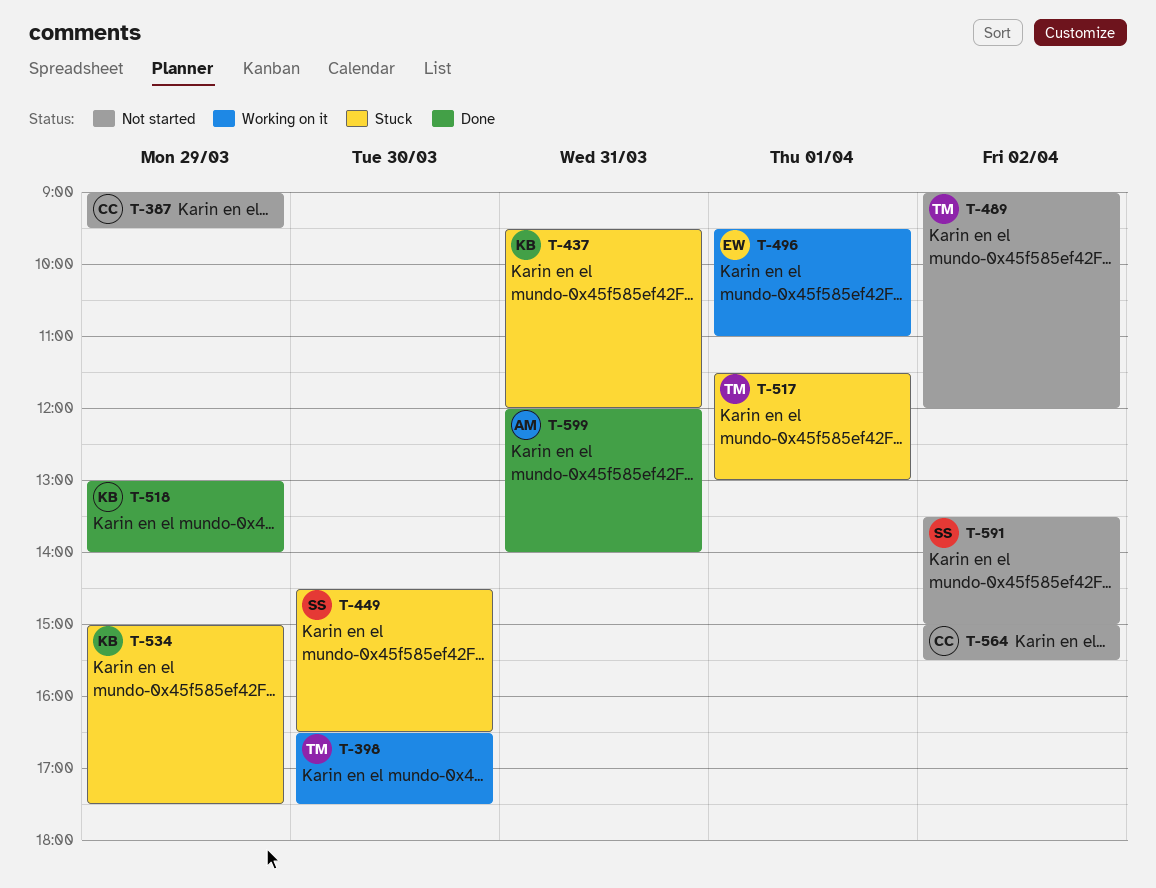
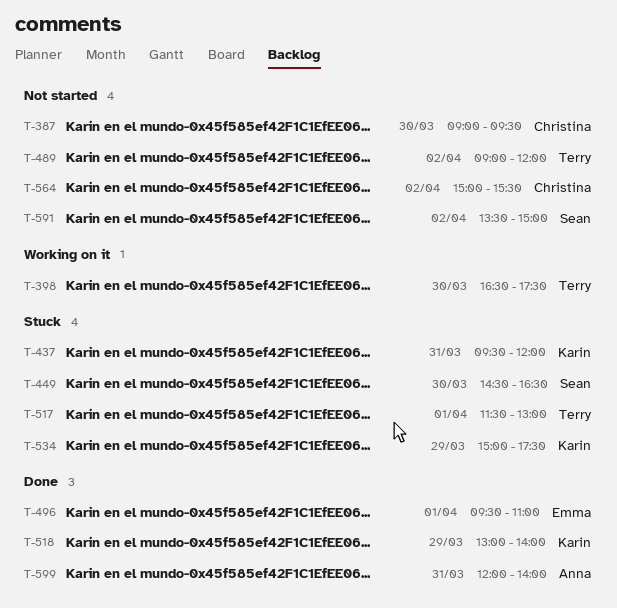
T-387, day: Mar 29 -> Mar 30
T-496, status: Working on it -> Done

